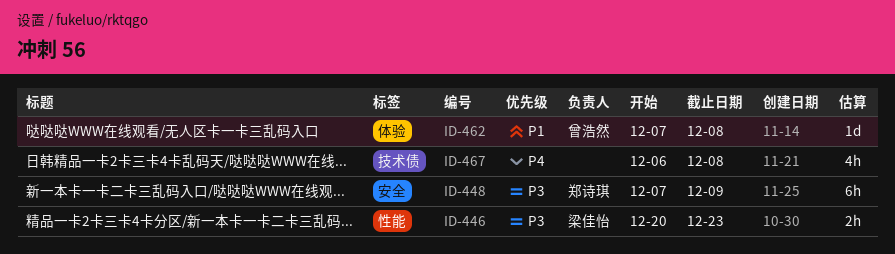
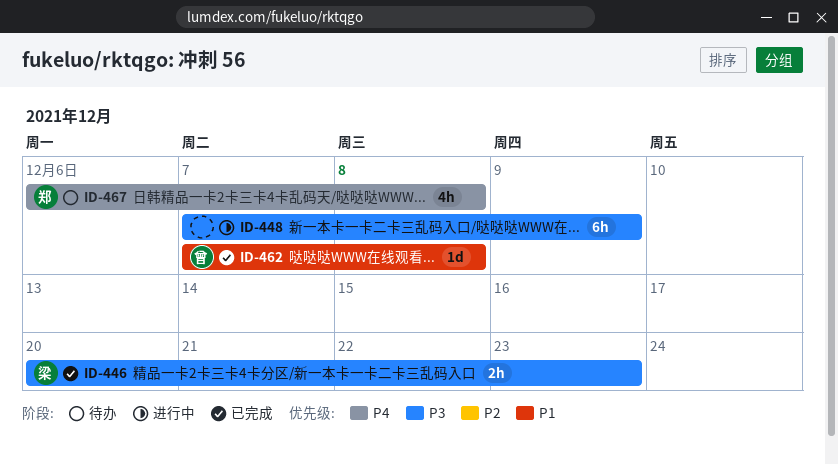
ID-448, owner: 郑诗琪 -> none
ID-467, owner: none -> 郑诗琪

